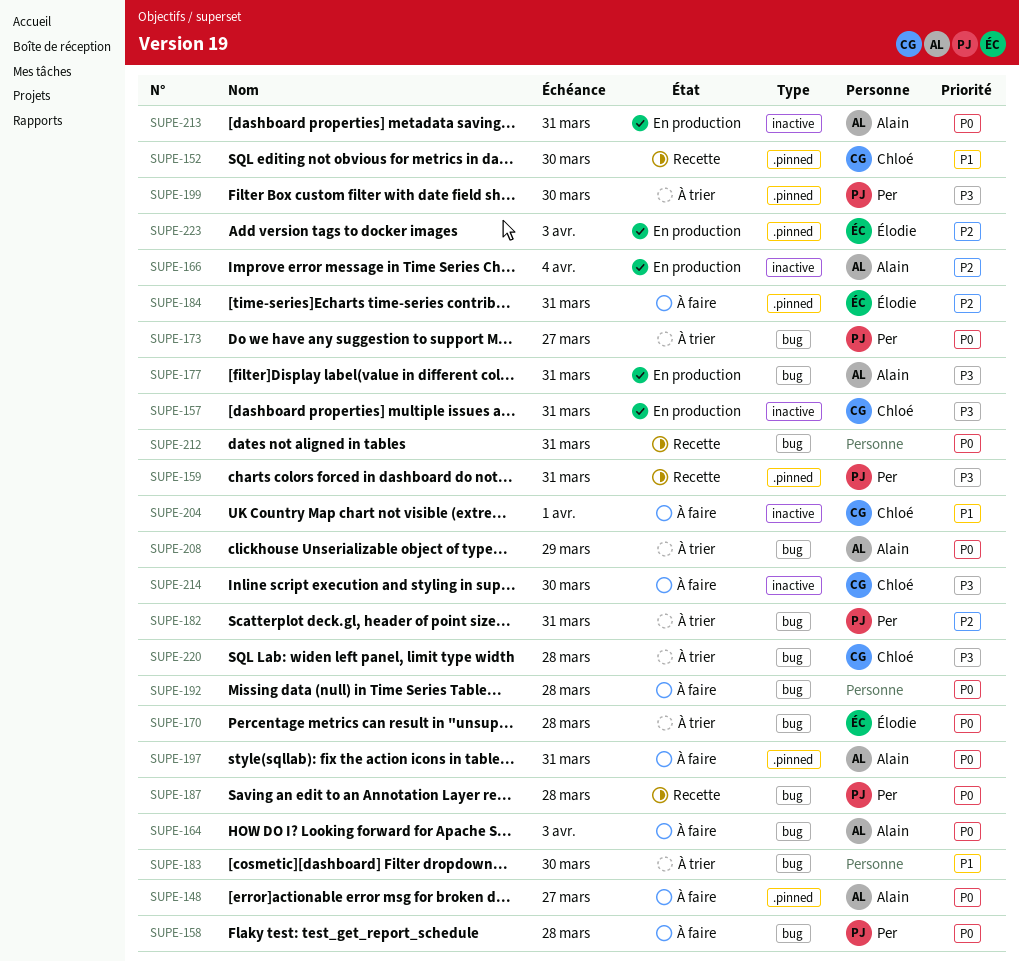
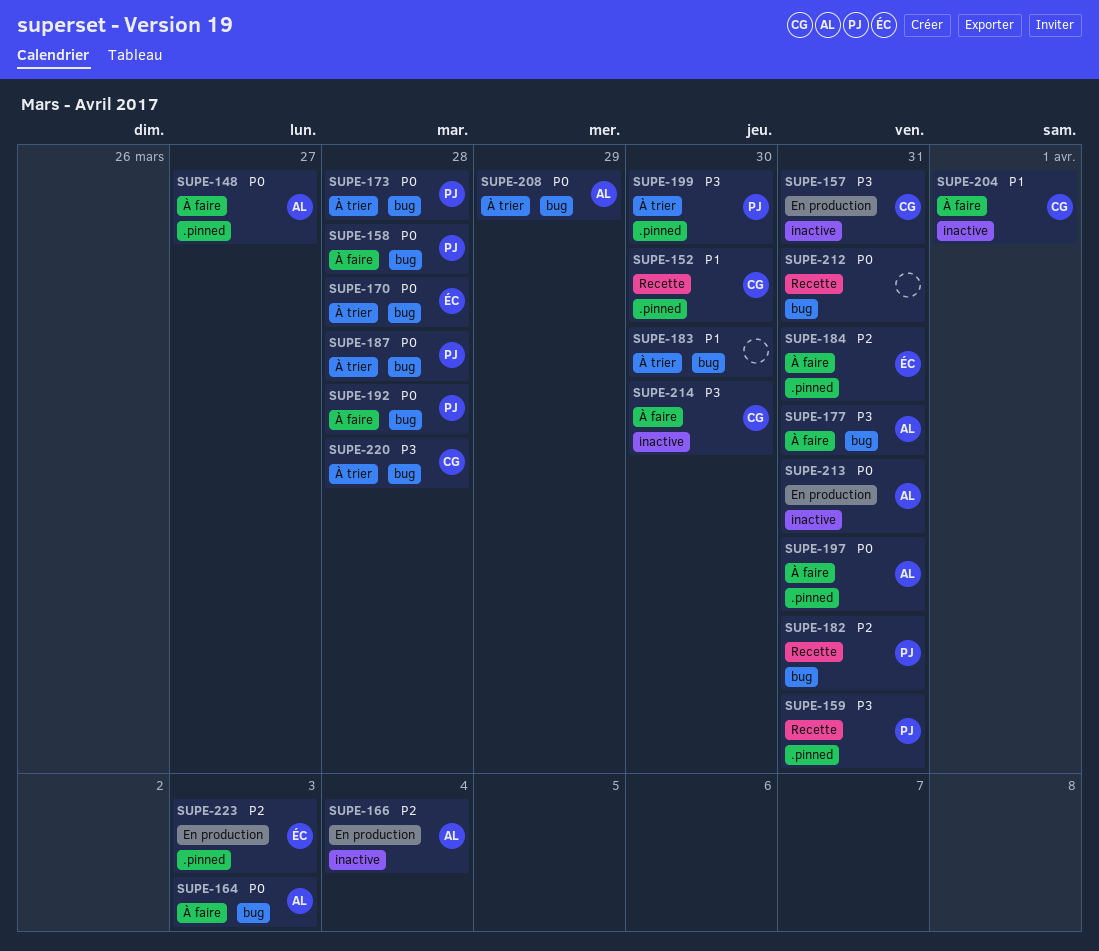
SUPE-173, due: Mar 27 -> Mar 28
SUPE-177, status: En production -> À faire
SUPE-182, status: À trier -> Recette
SUPE-187, status: Recette -> À trier
SUPE-192, owner: none -> Per

